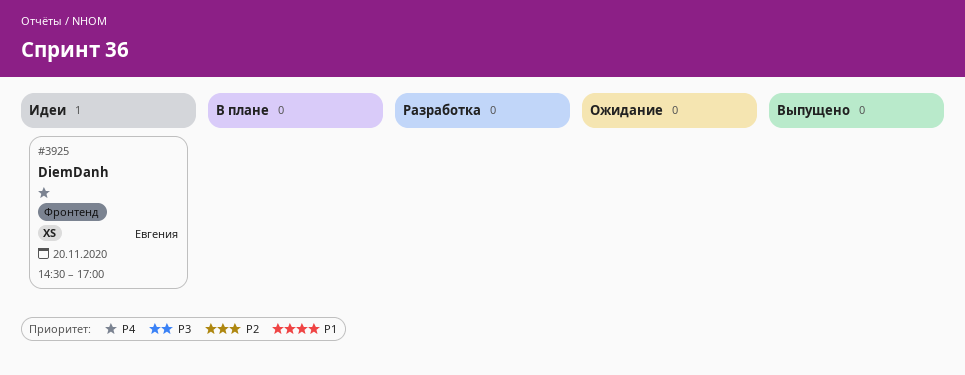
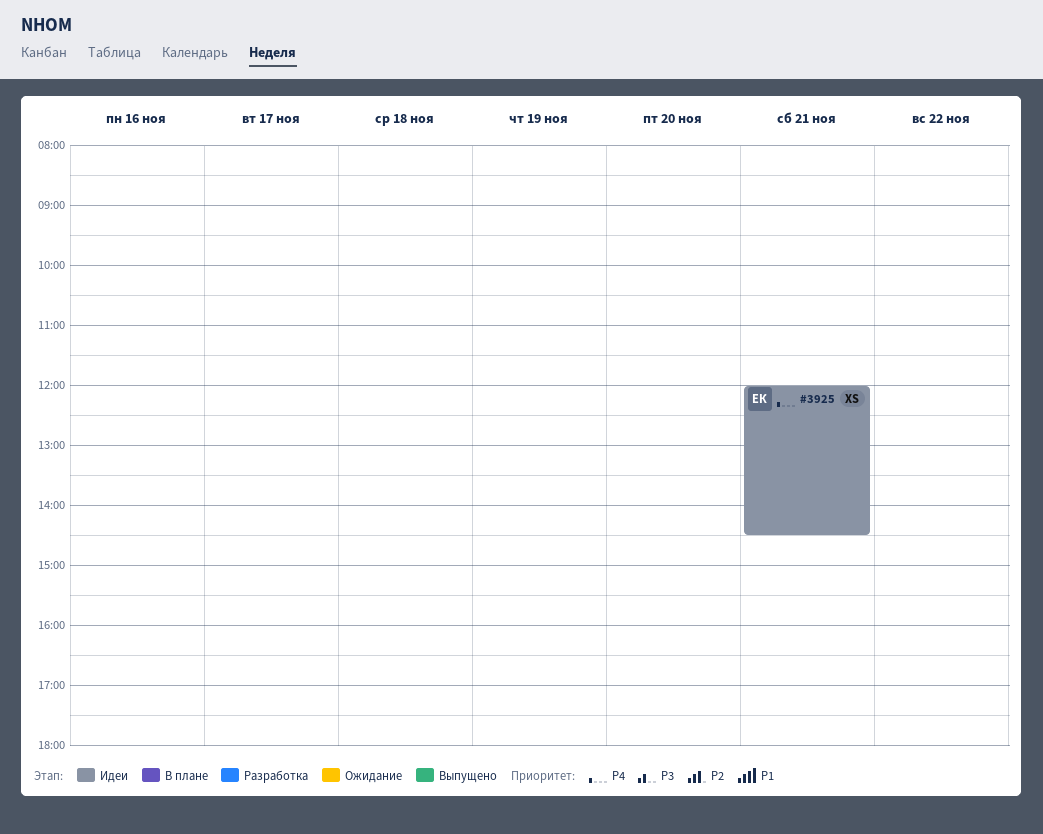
#3925, day: Nov 20 -> Nov 21
#3925, begins: 14:30 -> 12:00
#3925, ends: 17:00 -> 14:30

